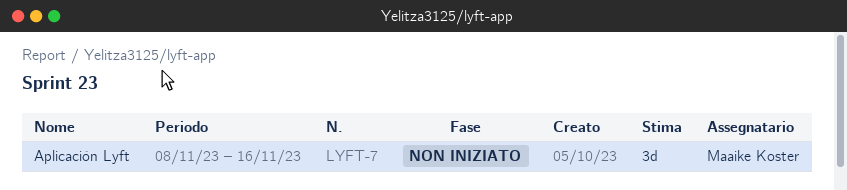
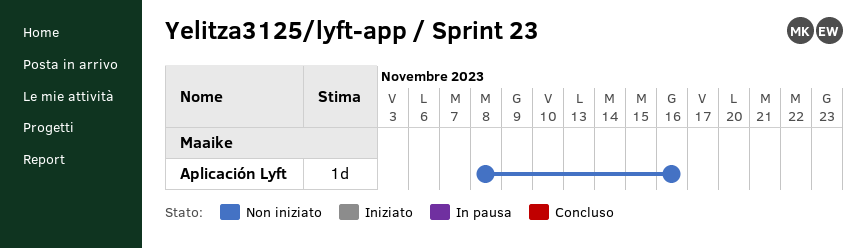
Aplicación Lyft, estimate: 3d -> 1d

